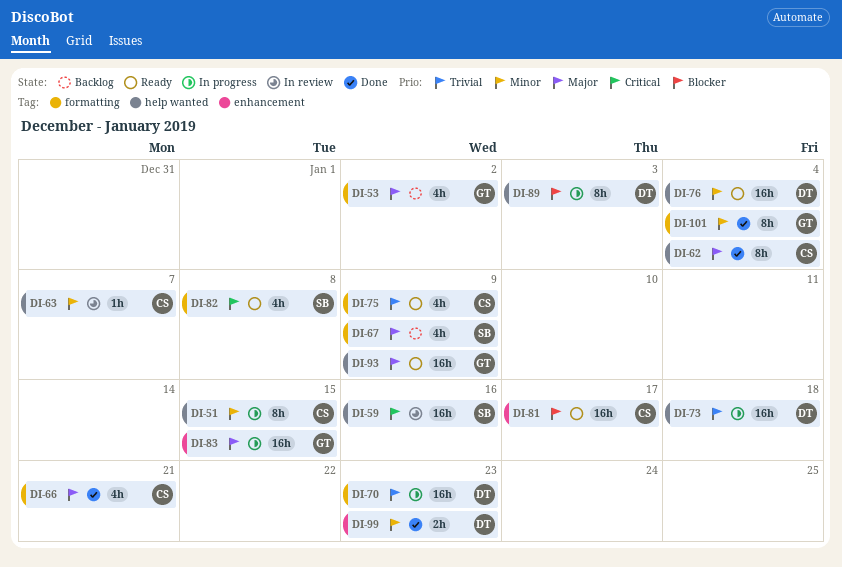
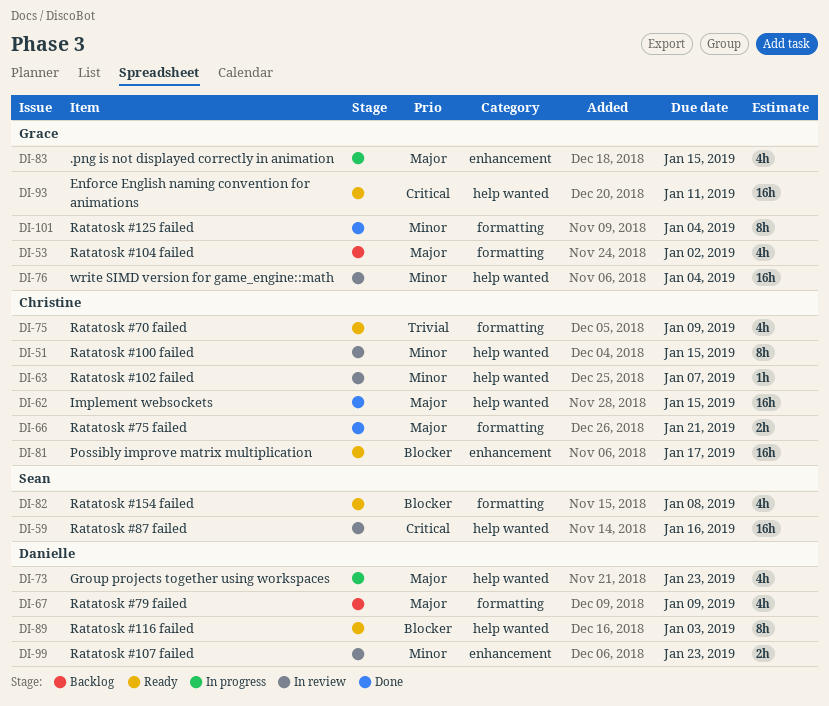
DI-51, status: In progress -> In review
DI-62, estimate: 8h -> 16h
DI-62, due: Jan 4 -> Jan 15
DI-66, estimate: 4h -> 2h
DI-67, owner: Sean -> Danielle
DI-70: present -> none
DI-73, priority: Trivial -> Major
DI-73, estimate: 16h -> 4h
DI-73, due: Jan 18 -> Jan 23
DI-76, status: Ready -> In review
DI-76, owner: Danielle -> Grace
DI-82, priority: Critical -> Blocker
DI-83, estimate: 16h -> 4h
DI-89, status: In progress -> Ready
DI-93, priority: Major -> Critical
DI-93, due: Jan 9 -> Jan 11
DI-99, status: Done -> In review

